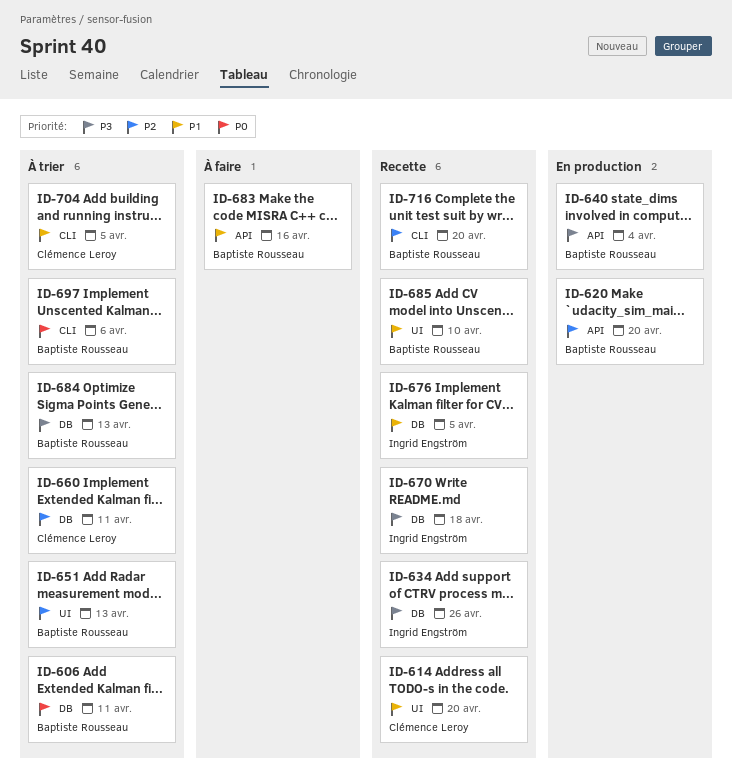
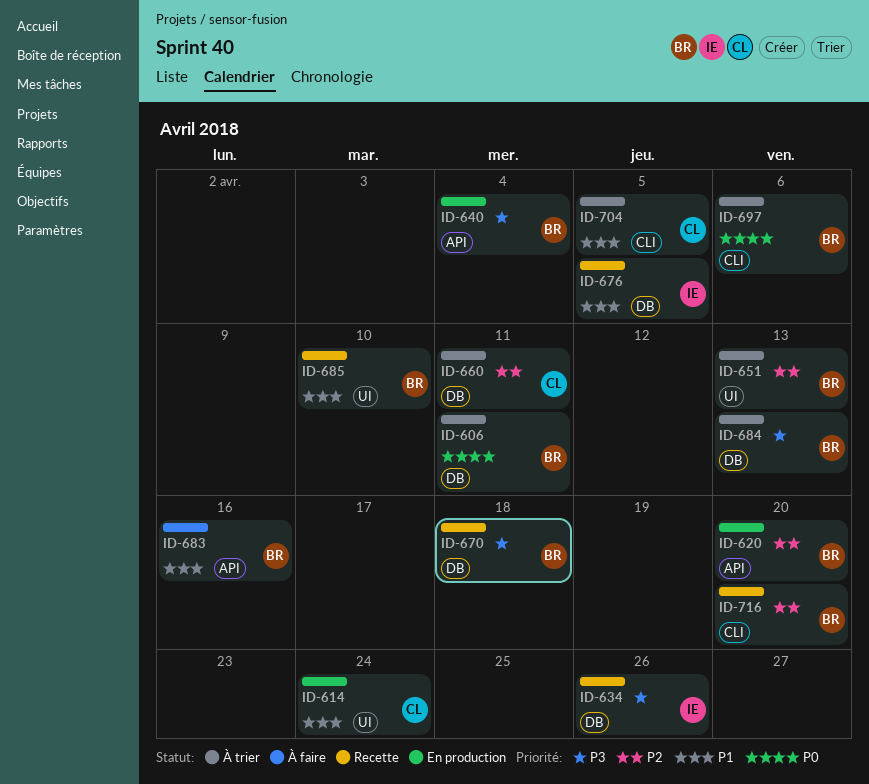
ID-614, status: Recette -> En production
ID-614, due: Apr 20 -> Apr 24
ID-670, owner: Ingrid Engström -> Baptiste Rousseau

